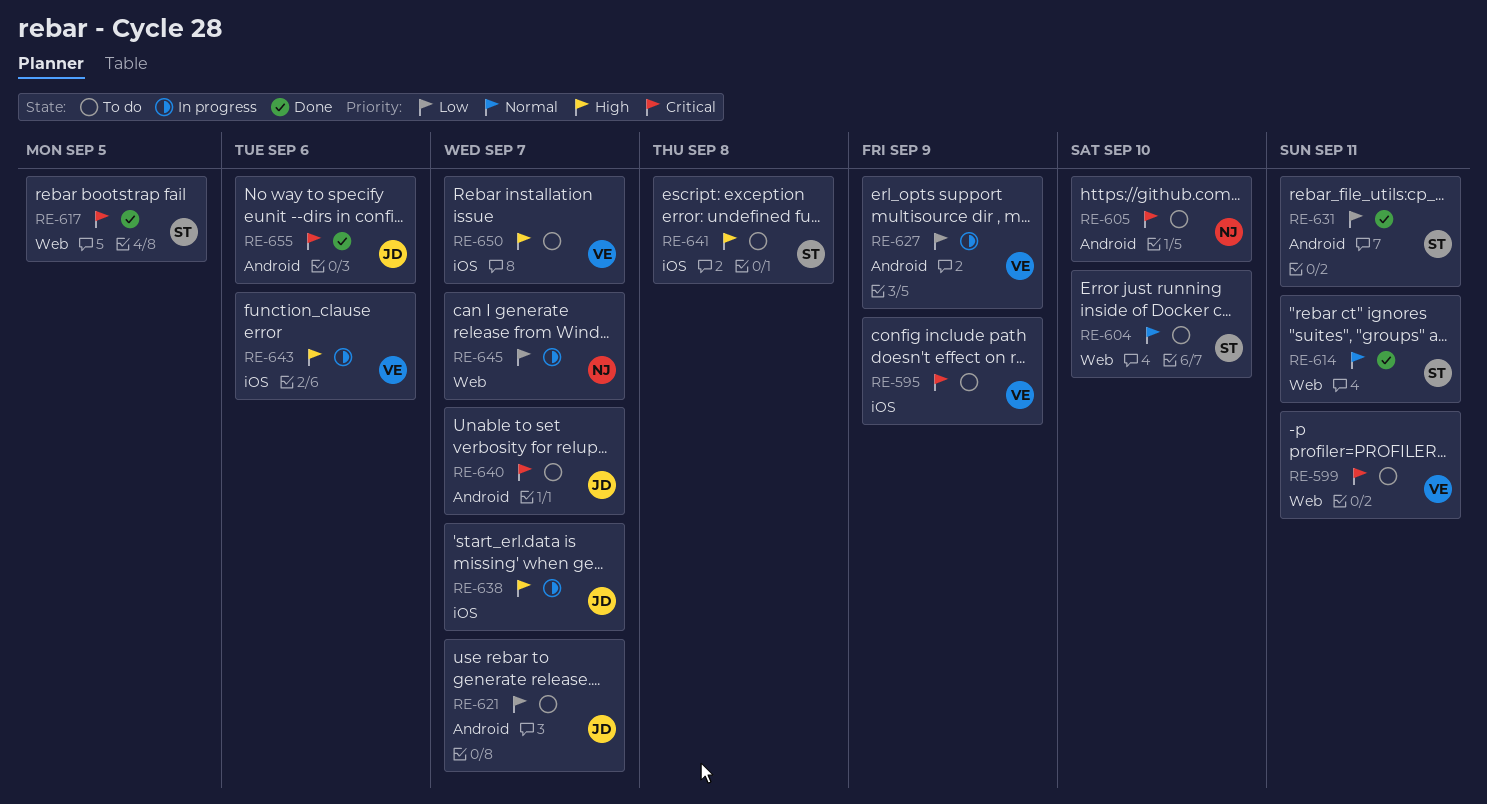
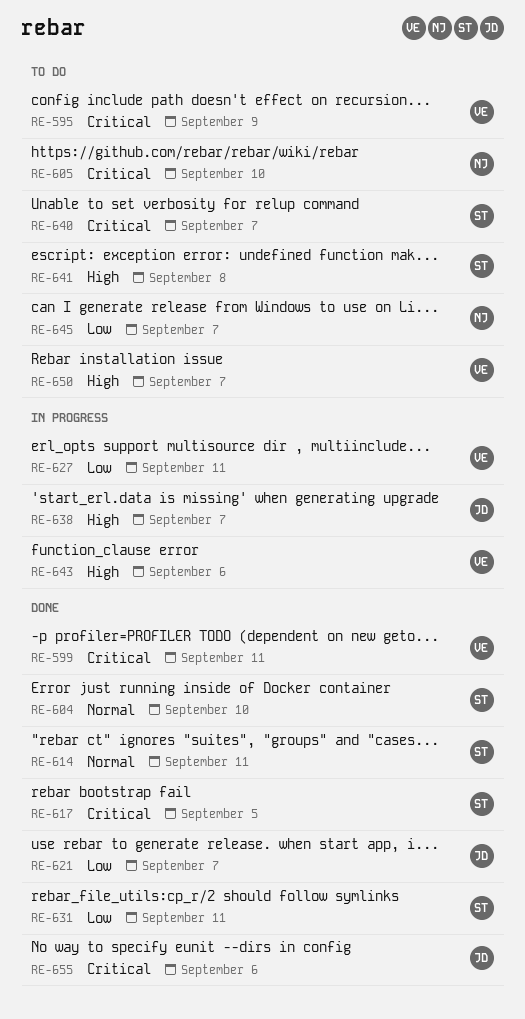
RE-599, status: To do -> Done
RE-604, status: To do -> Done
RE-621, status: To do -> Done
RE-627, due: Sep 9 -> Sep 11
RE-640, owner: JD -> ST
RE-645, status: In progress -> To do

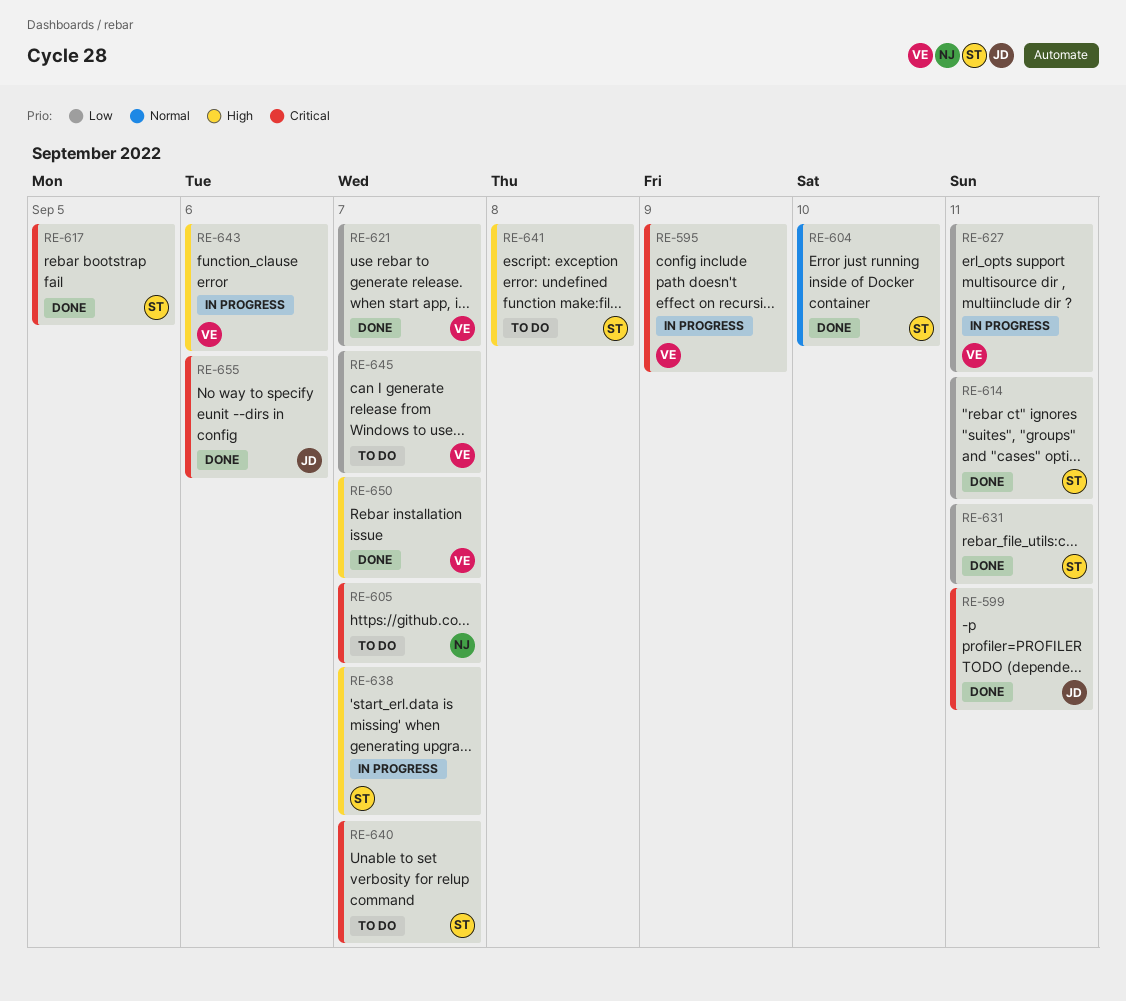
RE-595, status: To do -> In progress
RE-599, owner: VE -> JD
RE-605, due: Sep 10 -> Sep 7
RE-614, priority: Normal -> Low
RE-621, owner: JD -> VE
RE-638, owner: JD -> ST
RE-645, owner: NJ -> VE
RE-650, status: To do -> Done

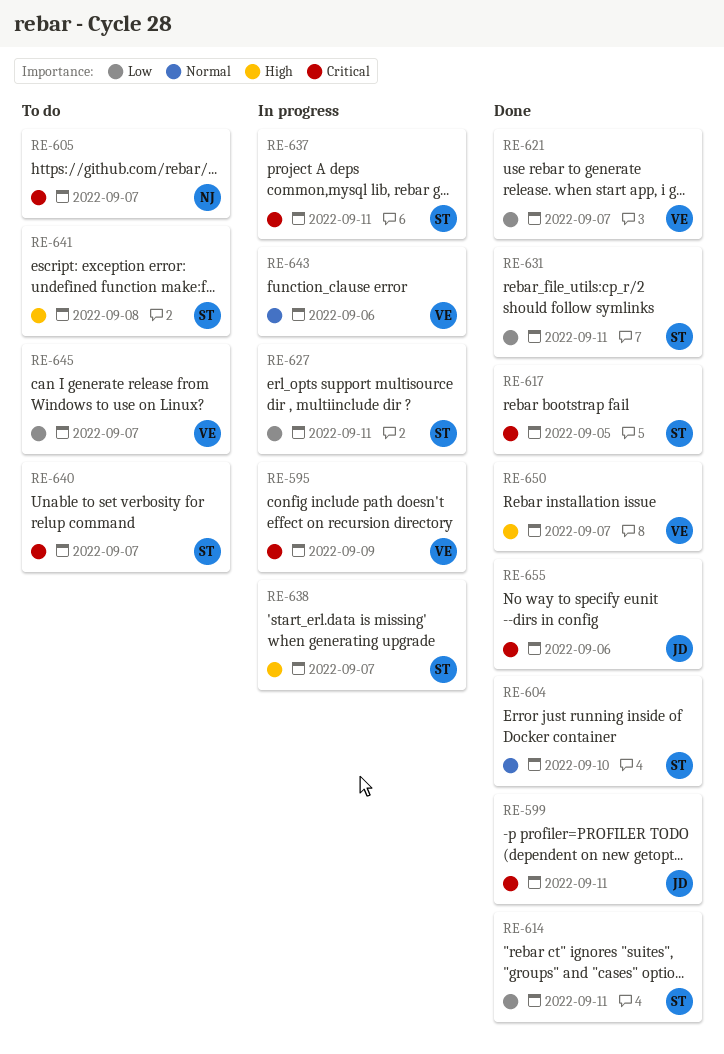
RE-627, owner: VE -> ST
RE-637: none -> present
RE-643, priority: High -> Normal

